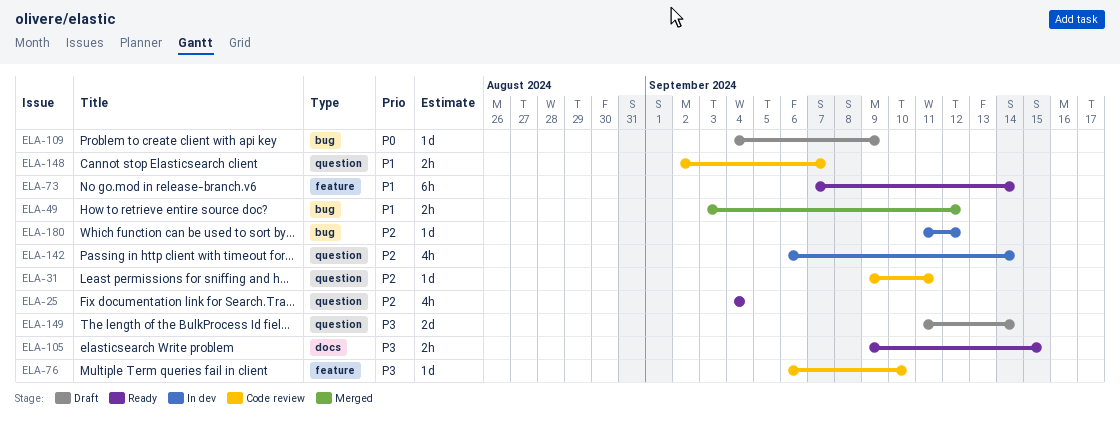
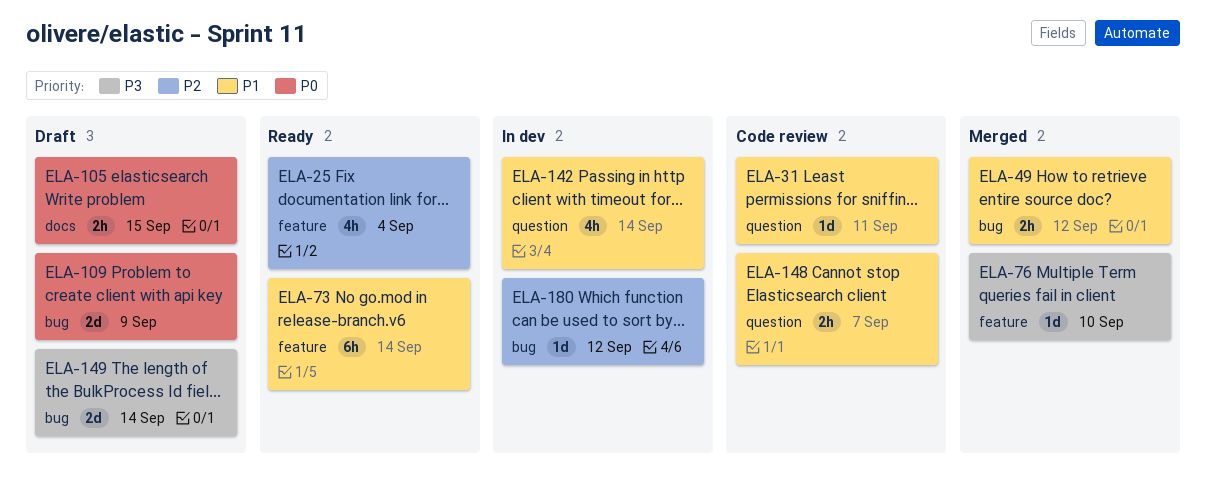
ELA-25, label: question -> feature
ELA-31, priority: P2 -> P1
ELA-76, status: Code review -> Merged
ELA-105, status: Ready -> Draft
ELA-105, priority: P3 -> P0
ELA-109, estimate: 1d -> 2d
ELA-142, priority: P2 -> P1
ELA-149, label: question -> bug

